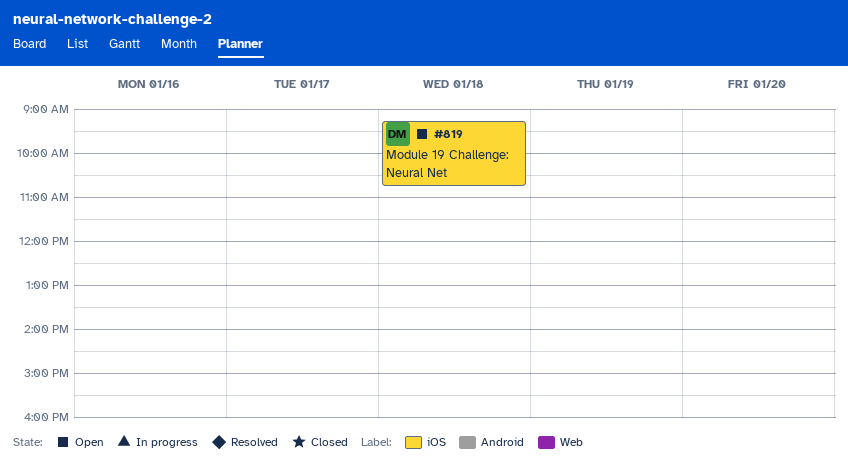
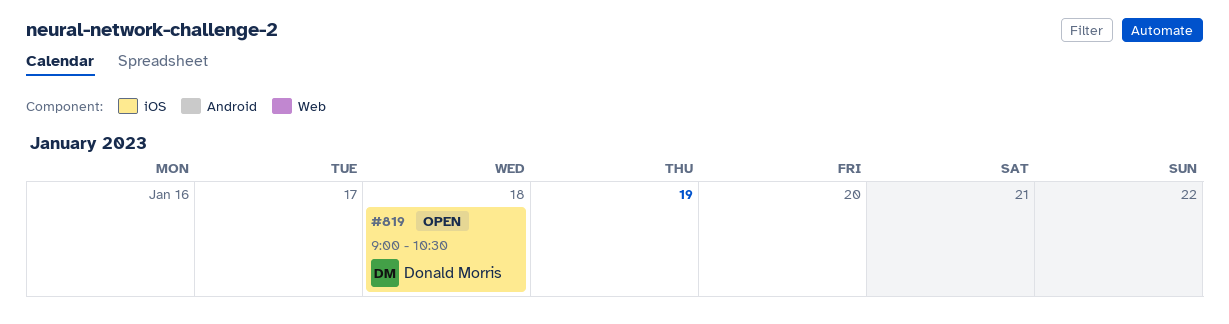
#819, begins: 09:15 -> 09:00
#819, ends: 10:45 -> 10:30

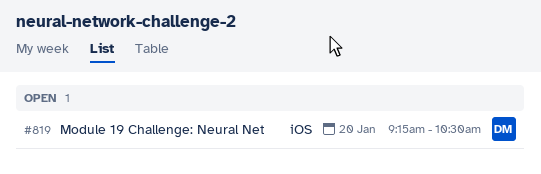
#819, day: Jan 18 -> Jan 20
#819, begins: 09:00 -> 09:15

